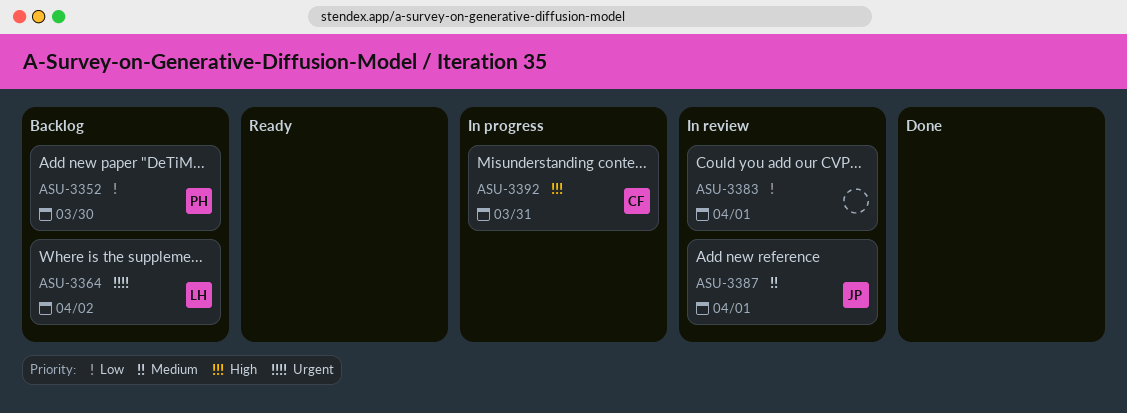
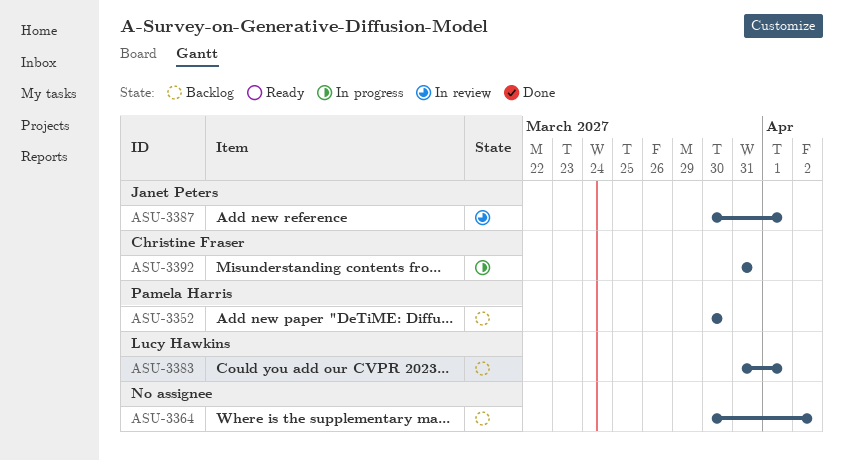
ASU-3364, owner: Lucy Hawkins -> none
ASU-3383, status: In review -> Backlog
ASU-3383, owner: none -> Lucy Hawkins

